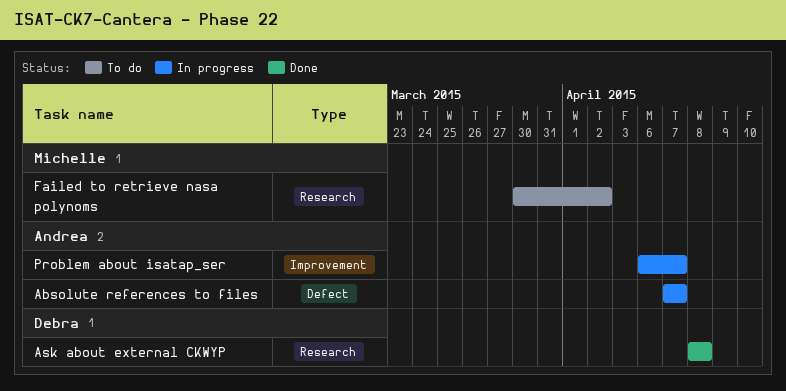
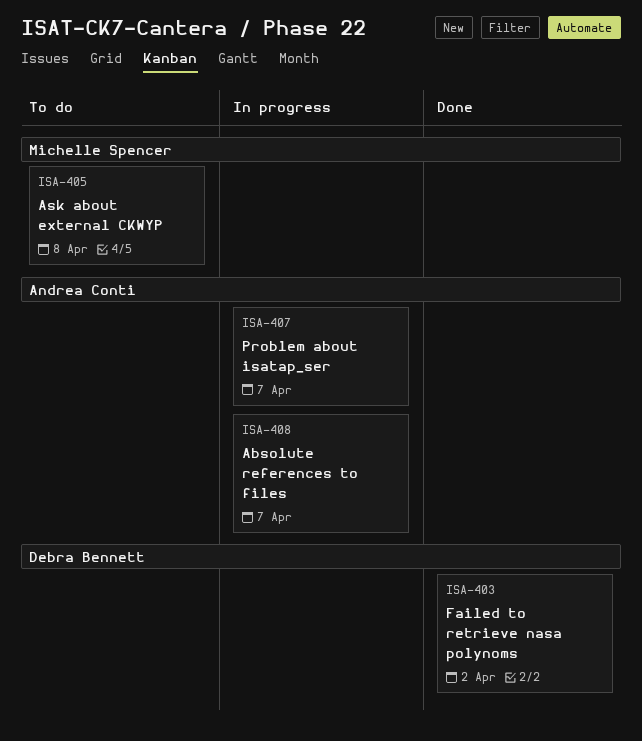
Ask about external CKWYP, status: Done -> To do
Ask about external CKWYP, owner: Debra Bennett -> Michelle Spencer
Failed to retrieve nasa polynoms, status: To do -> Done
Failed to retrieve nasa polynoms, owner: Michelle Spencer -> Debra Bennett

